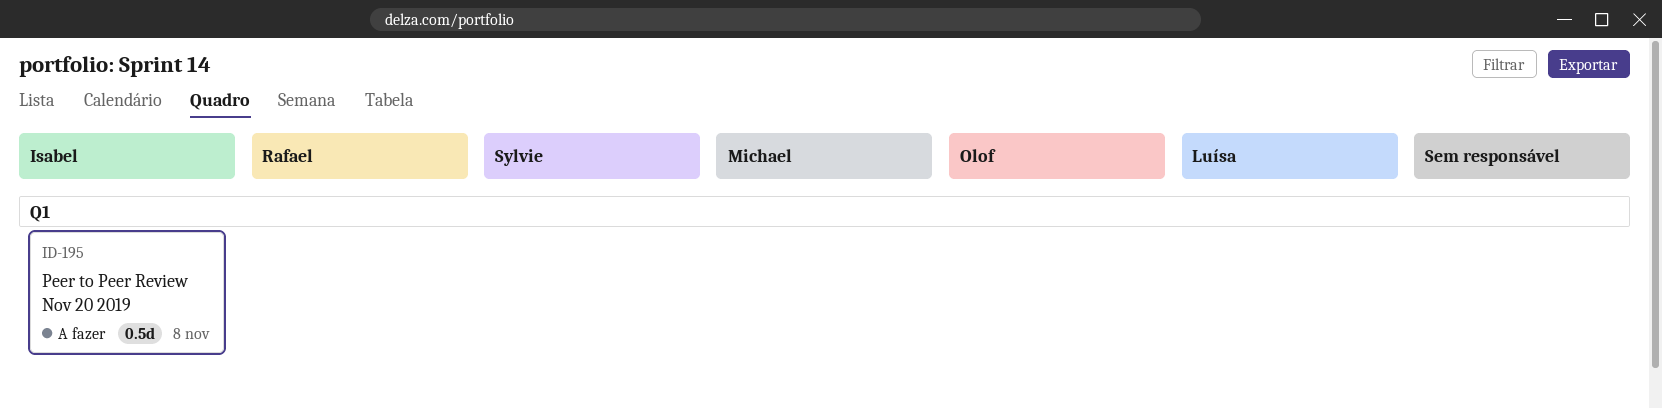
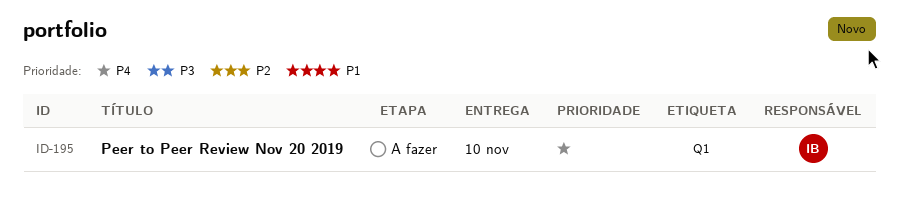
ID-195, due: Nov 8 -> Nov 10

